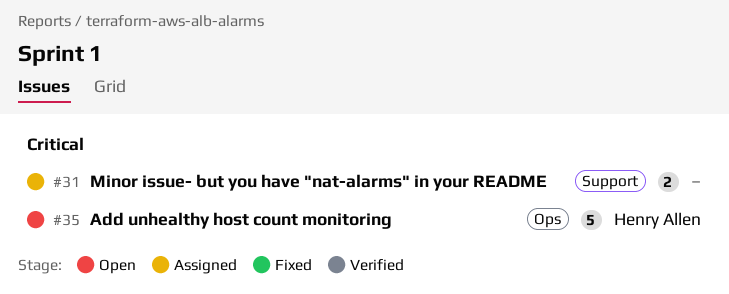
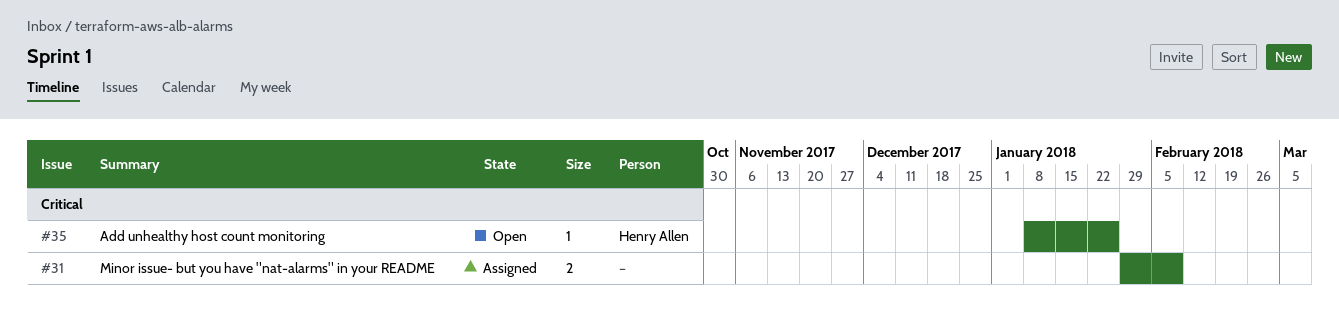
#35, estimate: 5 -> 1

